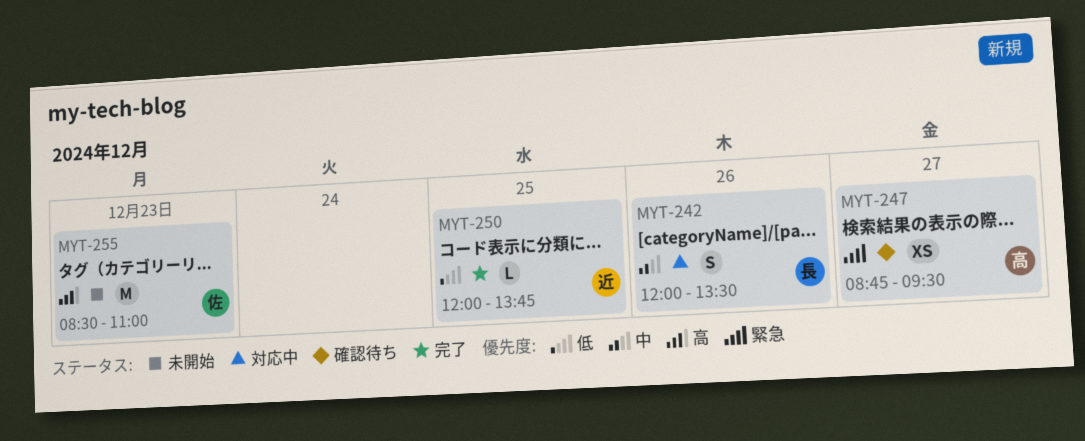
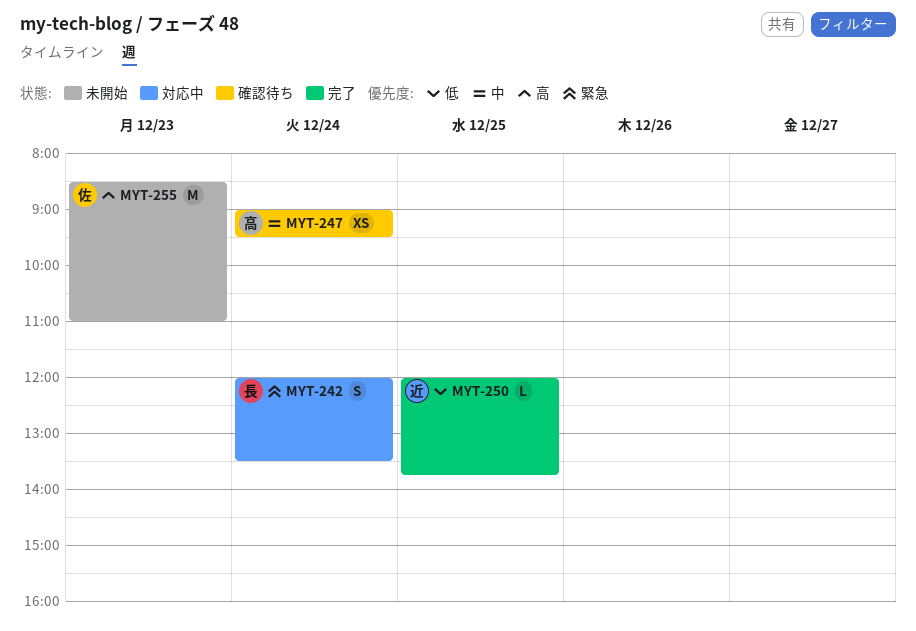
MYT-242, priority: 中 -> 緊急
MYT-242, day: Dec 26 -> Dec 24
MYT-247, priority: 緊急 -> 中
MYT-247, day: Dec 27 -> Dec 24
MYT-247, begins: 08:45 -> 09:00

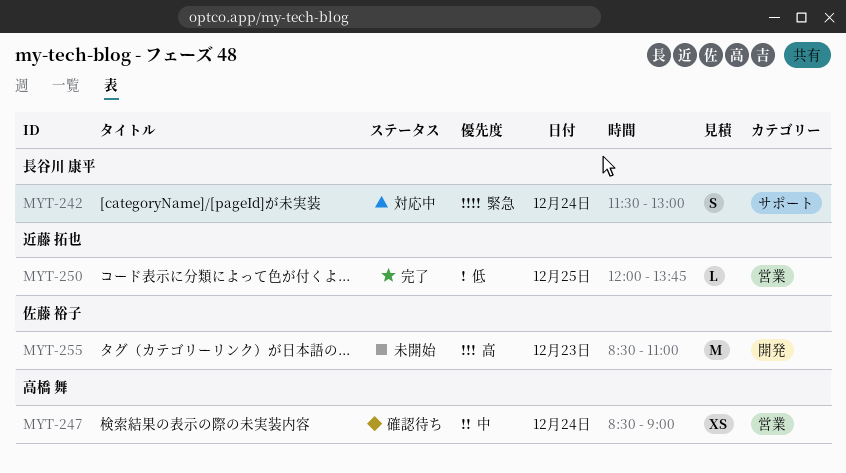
MYT-242, begins: 12:00 -> 11:30
MYT-242, ends: 13:30 -> 13:00
MYT-247, begins: 09:00 -> 08:30
MYT-247, ends: 09:30 -> 09:00

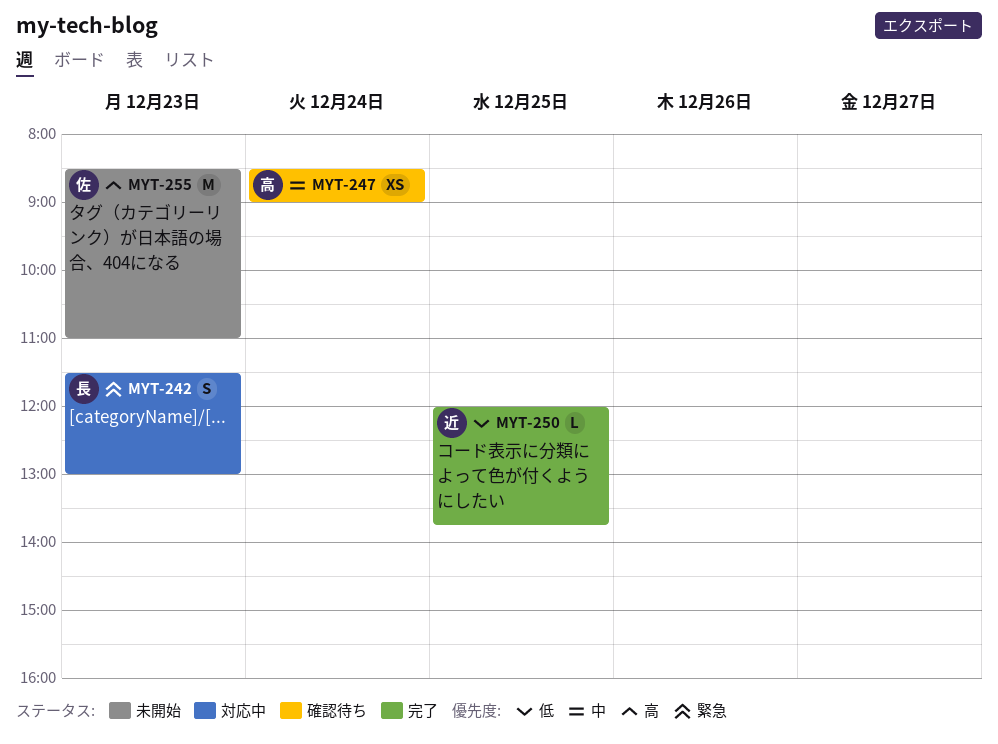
MYT-242, day: Dec 24 -> Dec 23

